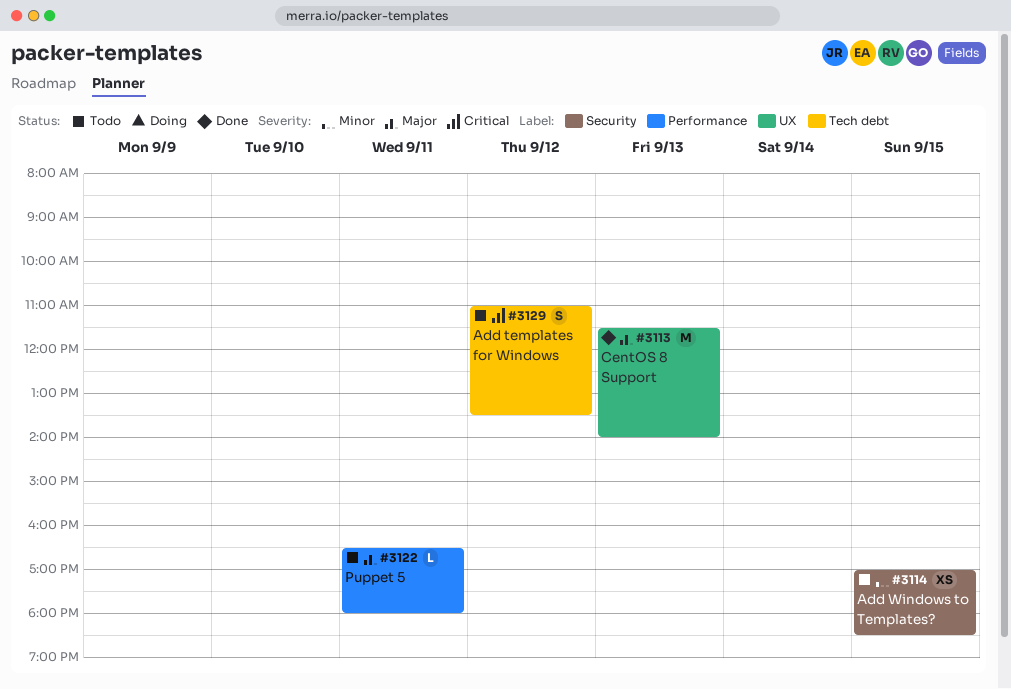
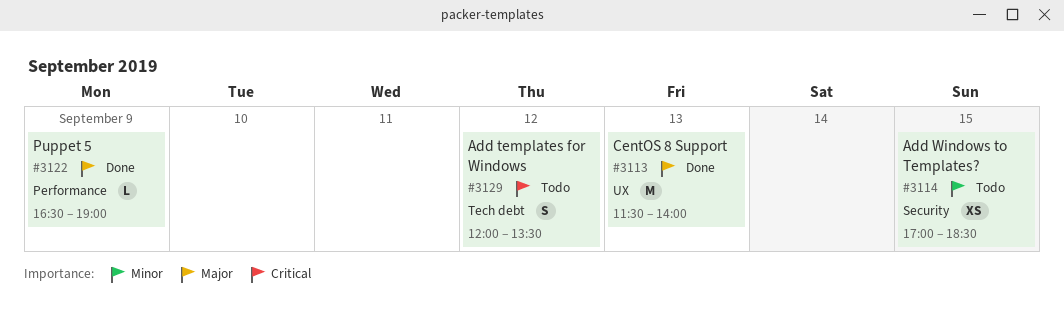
#3122, status: Todo -> Done
#3122, day: Sep 11 -> Sep 9
#3122, ends: 18:00 -> 19:00
#3129, begins: 11:00 -> 12:00

